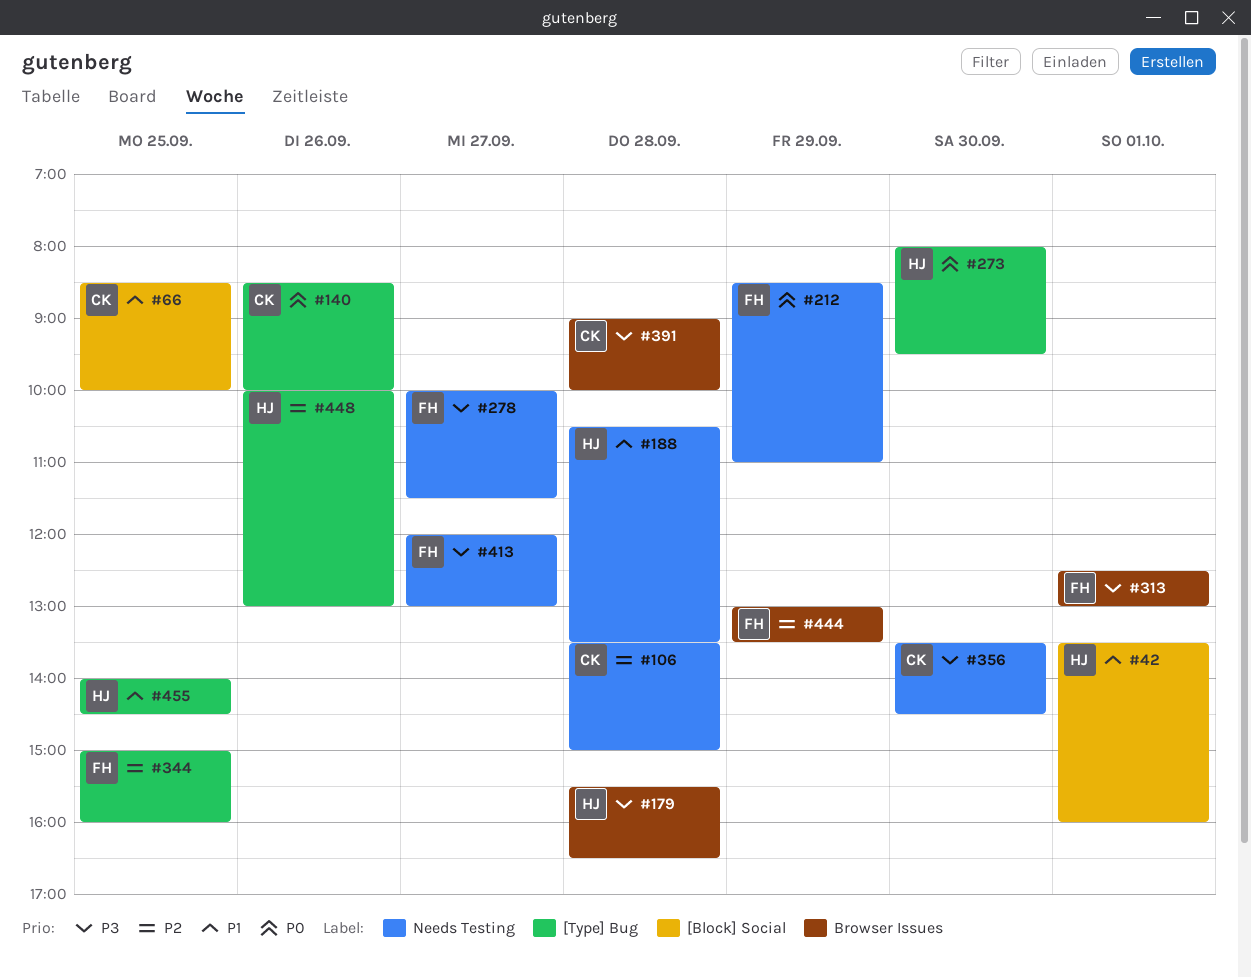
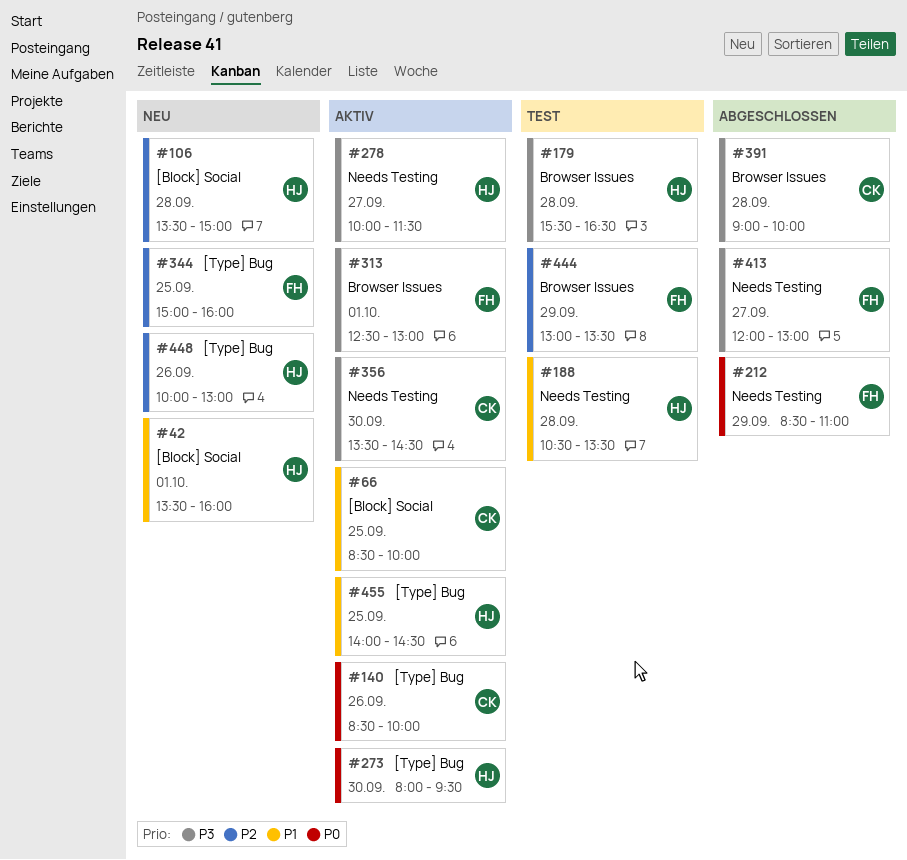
#106, owner: CK -> HJ
#106, label: Needs Testing -> [Block] Social
#278, owner: FH -> HJ

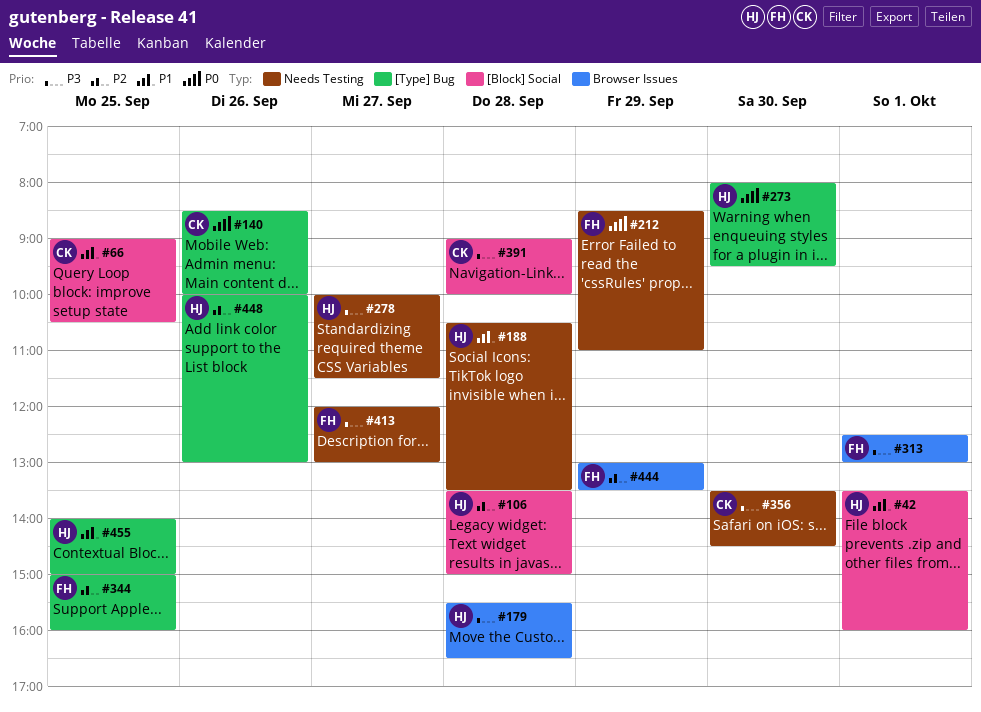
#66, begins: 08:30 -> 09:00
#66, ends: 10:00 -> 10:30
#391, label: Browser Issues -> [Block] Social
#455, ends: 14:30 -> 15:00

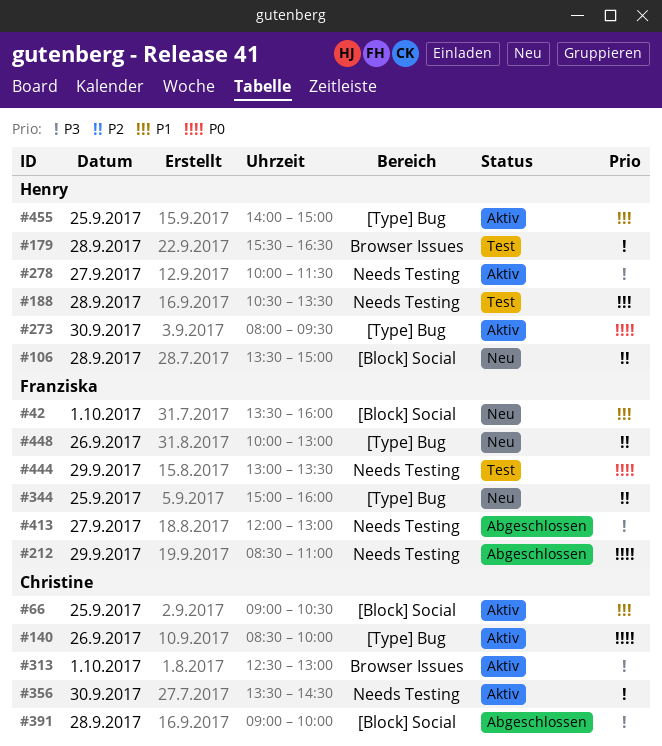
#42, owner: Henry -> Franziska
#313, owner: Franziska -> Christine
#444, priority: P2 -> P0
#444, label: Browser Issues -> Needs Testing
#448, owner: Henry -> Franziska

